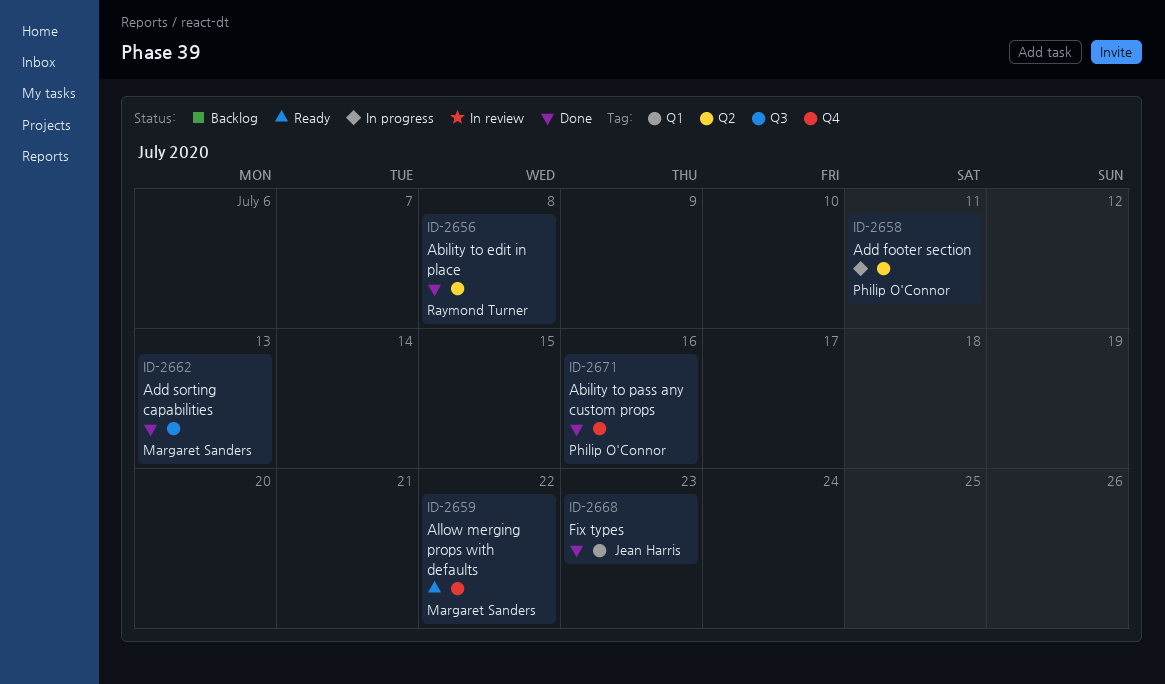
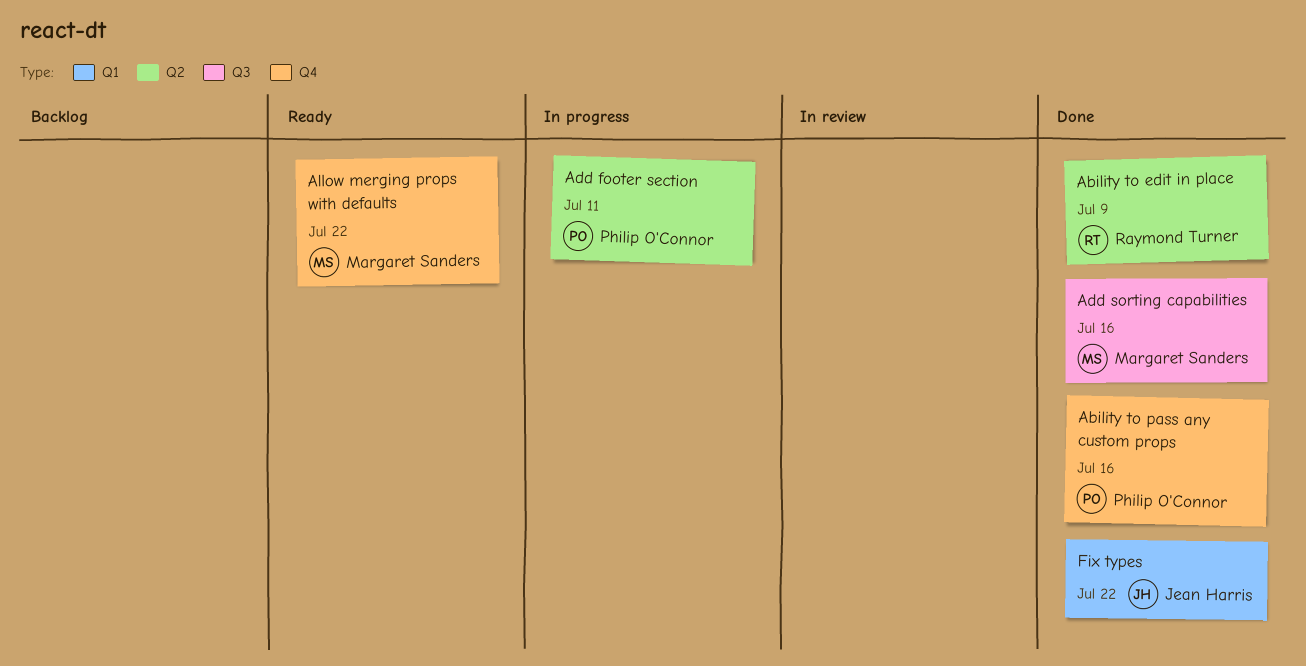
Ability to edit in place, due: Jul 8 -> Jul 9
Add sorting capabilities, due: Jul 13 -> Jul 16
Fix types, due: Jul 23 -> Jul 22

